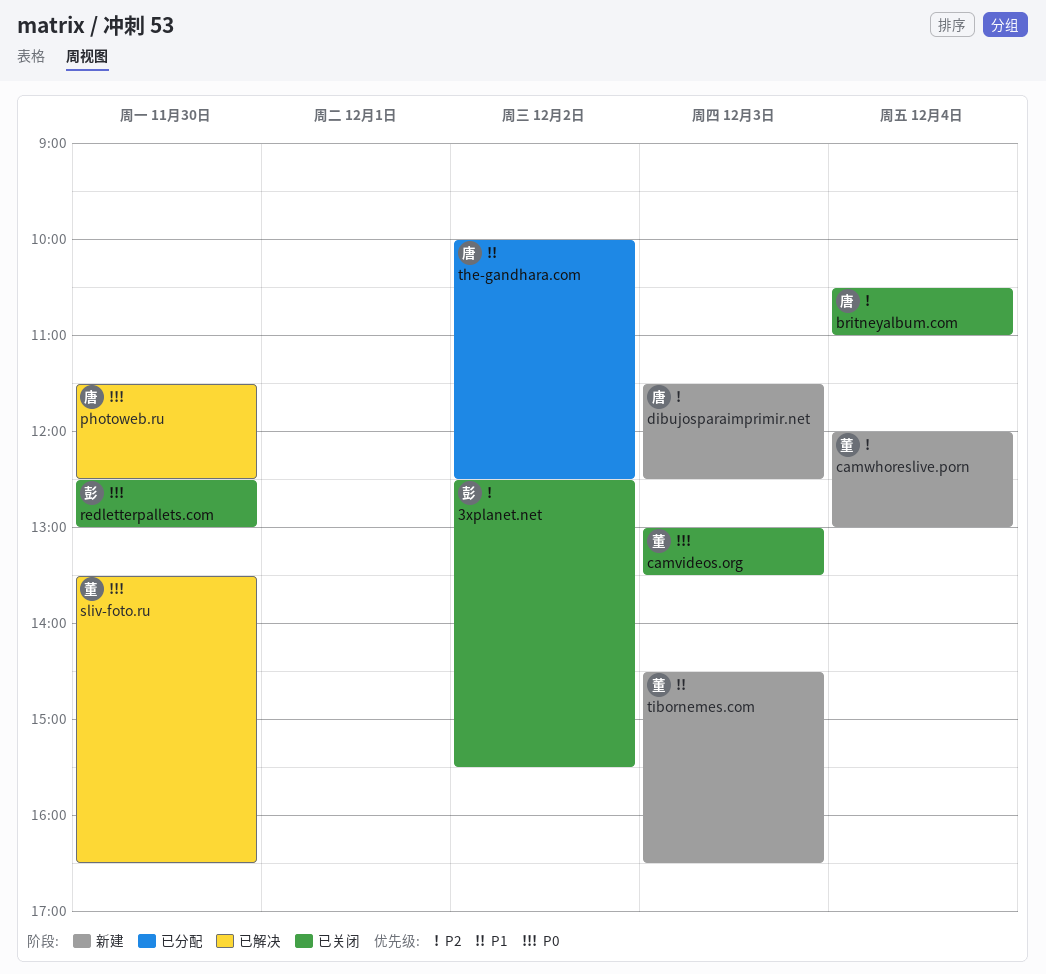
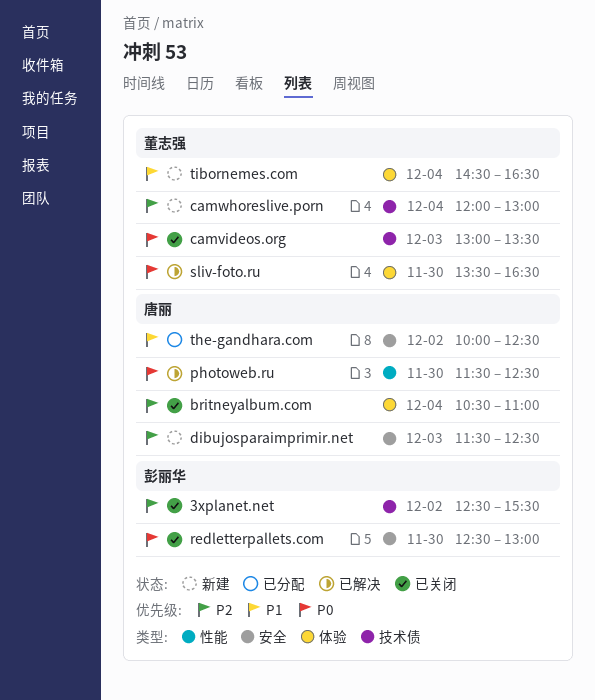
tibornemes.com, day: Dec 3 -> Dec 4

